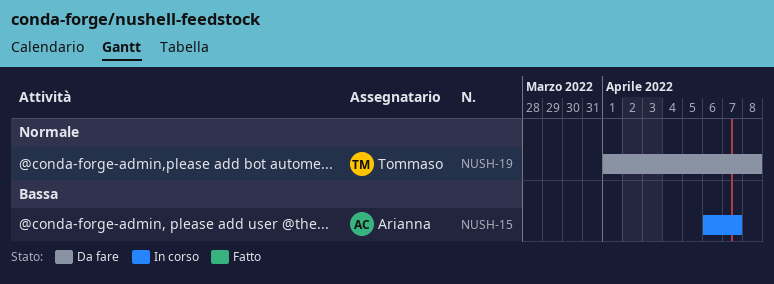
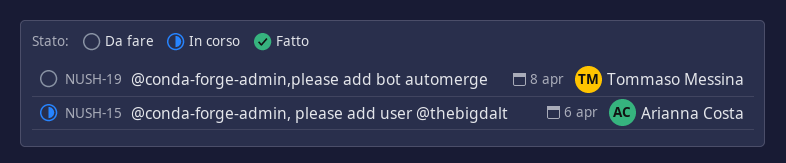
NUSH-15, due: Apr 7 -> Apr 6

